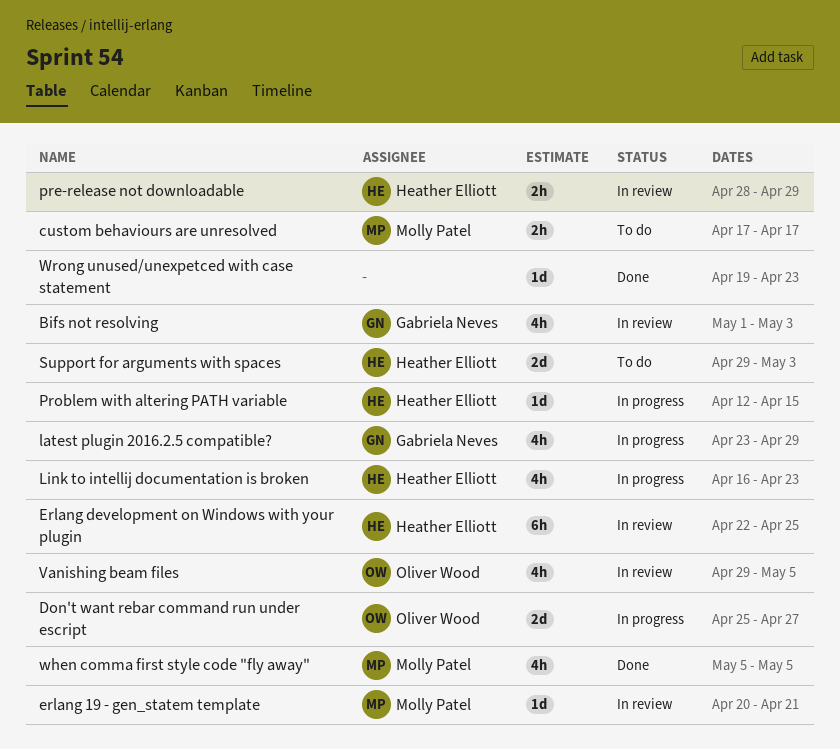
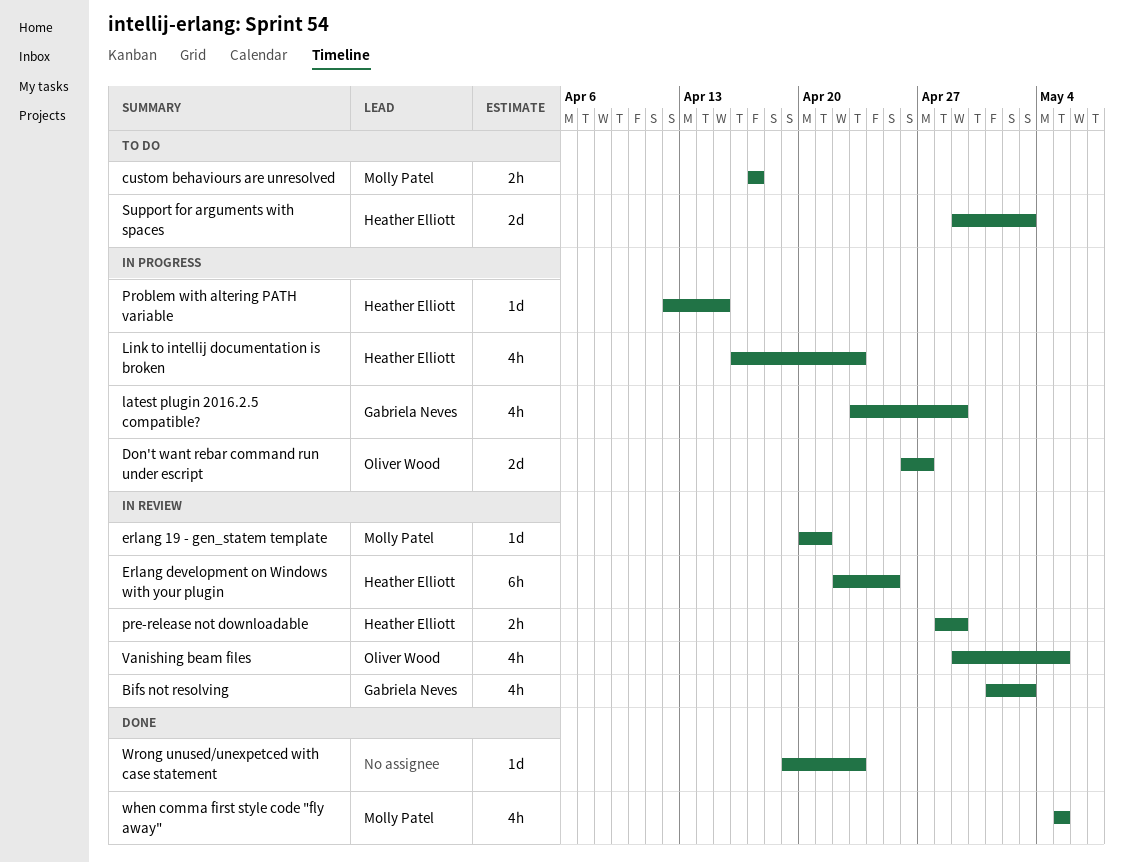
Don't want rebar command run under escript, start: Apr 25 -> Apr 26

